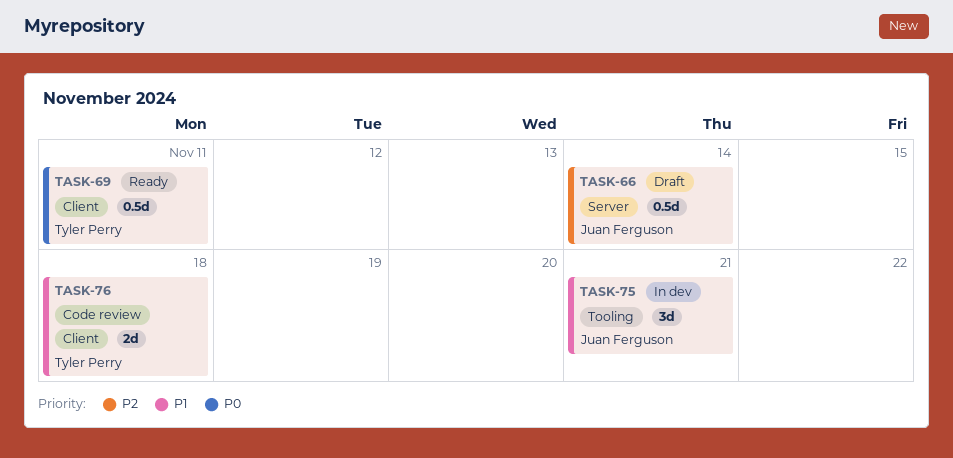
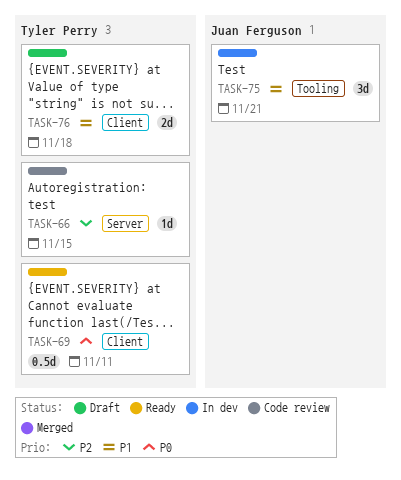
TASK-66, status: Draft -> Code review
TASK-66, owner: Juan Ferguson -> Tyler Perry
TASK-66, estimate: 0.5d -> 1d
TASK-66, due: Nov 14 -> Nov 15
TASK-76, status: Code review -> Draft

